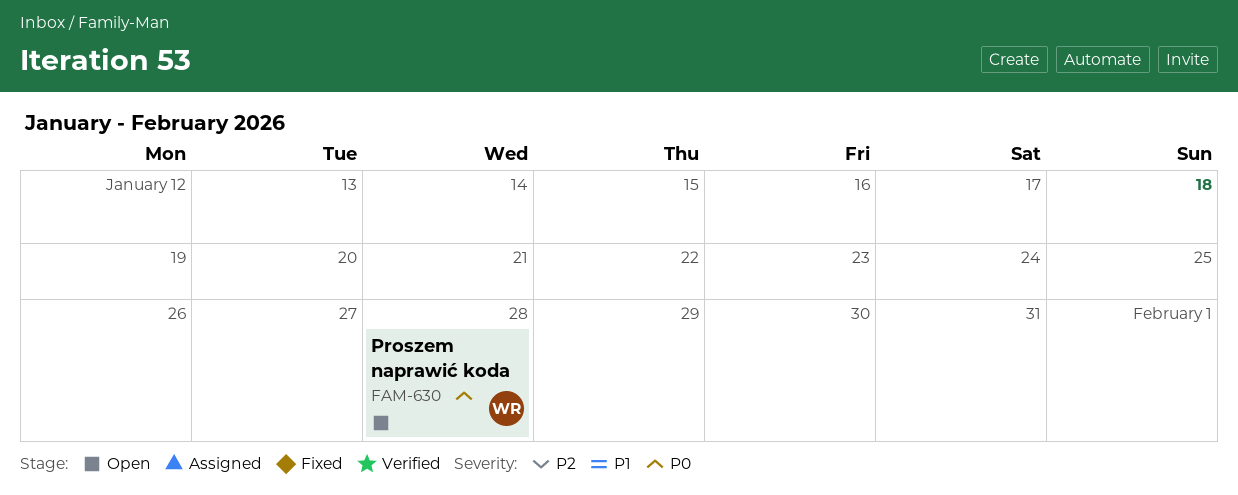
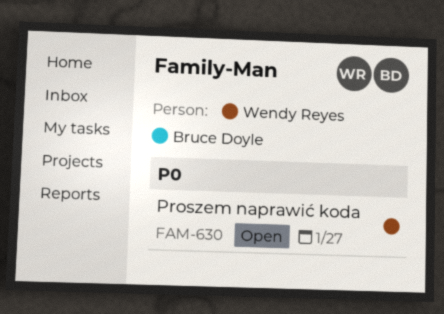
FAM-630, due: Jan 28 -> Jan 27

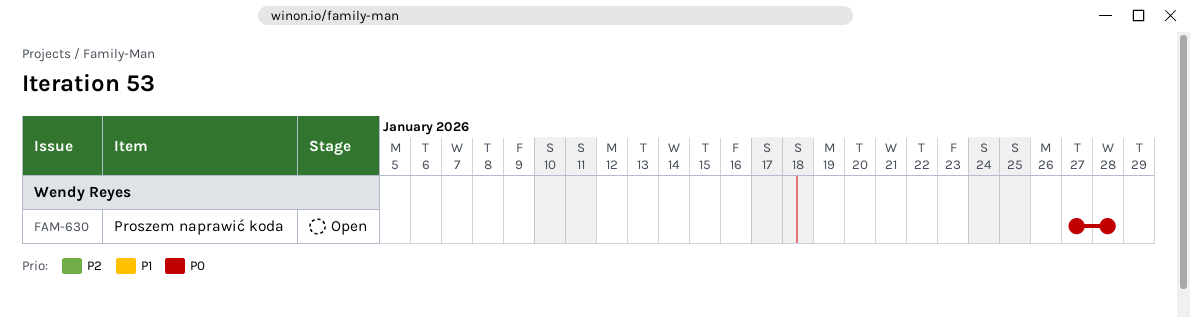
FAM-630, due: Jan 27 -> Jan 28

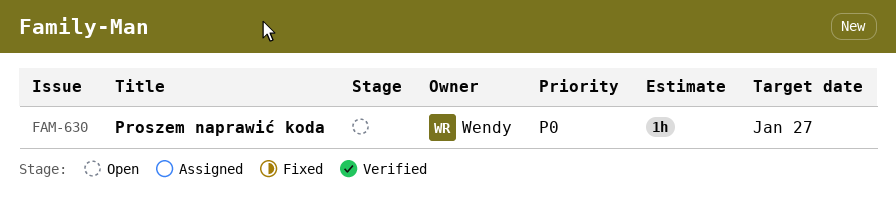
FAM-630, due: Jan 28 -> Jan 27

